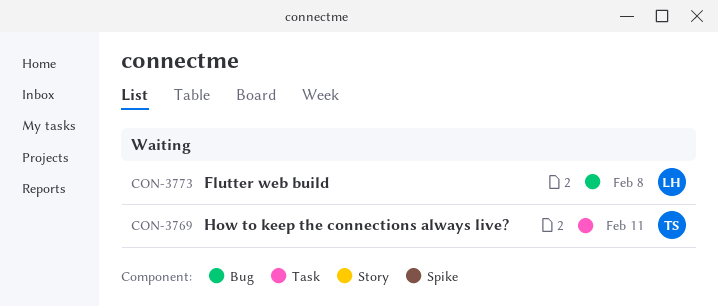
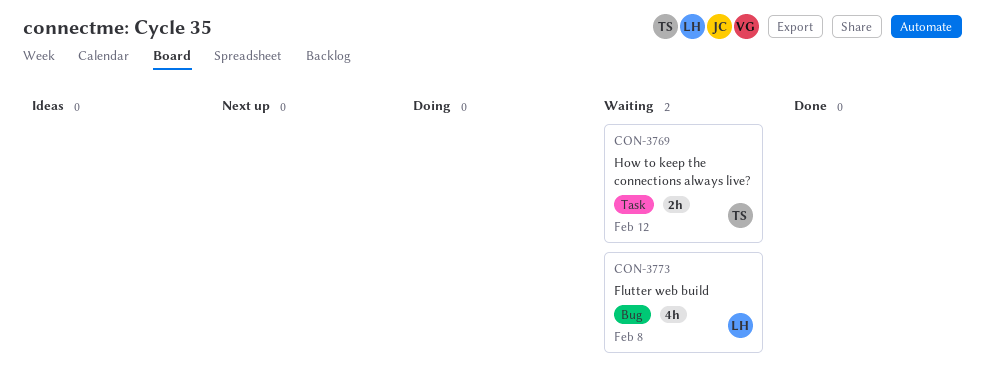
CON-3769, due: Feb 11 -> Feb 12

